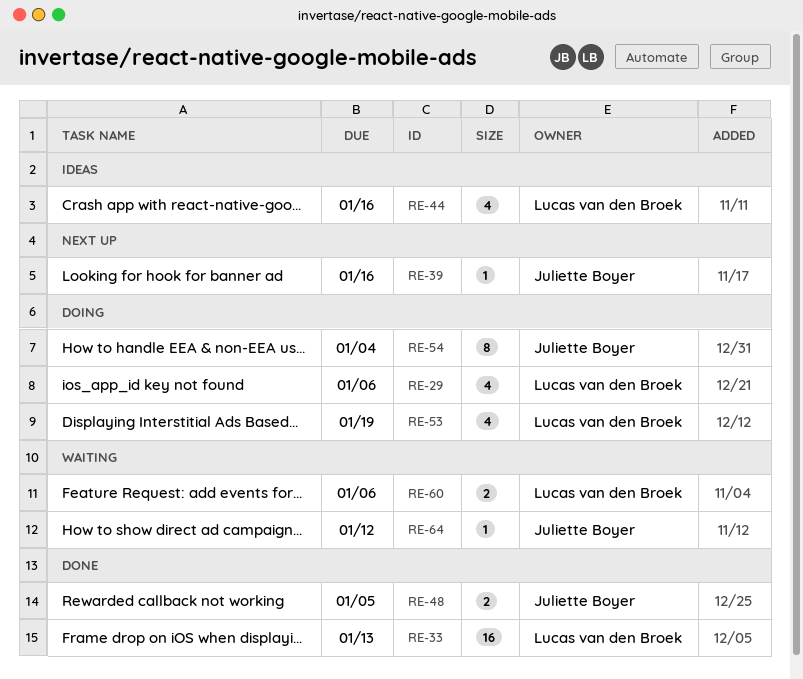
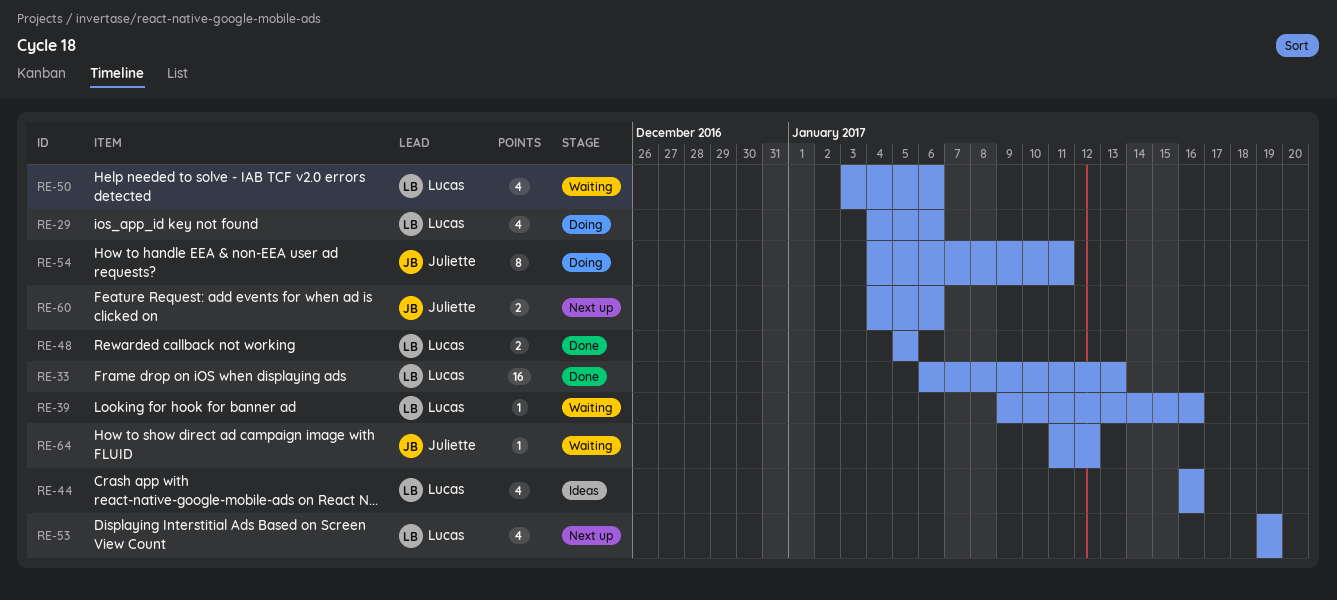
RE-39, status: Next up -> Waiting
RE-39, owner: Juliette Boyer -> Lucas van den Broek
RE-48, owner: Juliette Boyer -> Lucas van den Broek
RE-50: none -> present
RE-53, status: Doing -> Next up
RE-54, due: Jan 4 -> Jan 11
RE-60, status: Waiting -> Next up
RE-60, owner: Lucas van den Broek -> Juliette Boyer

